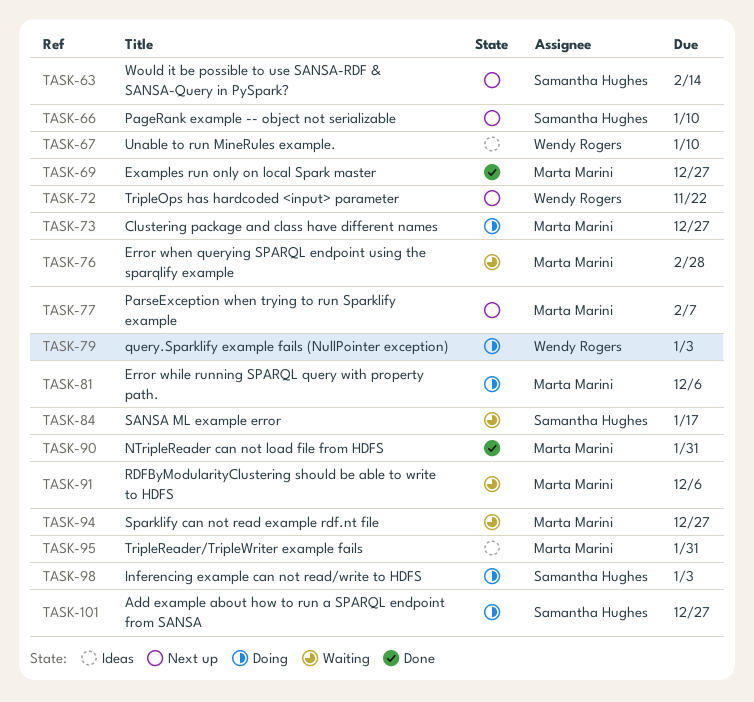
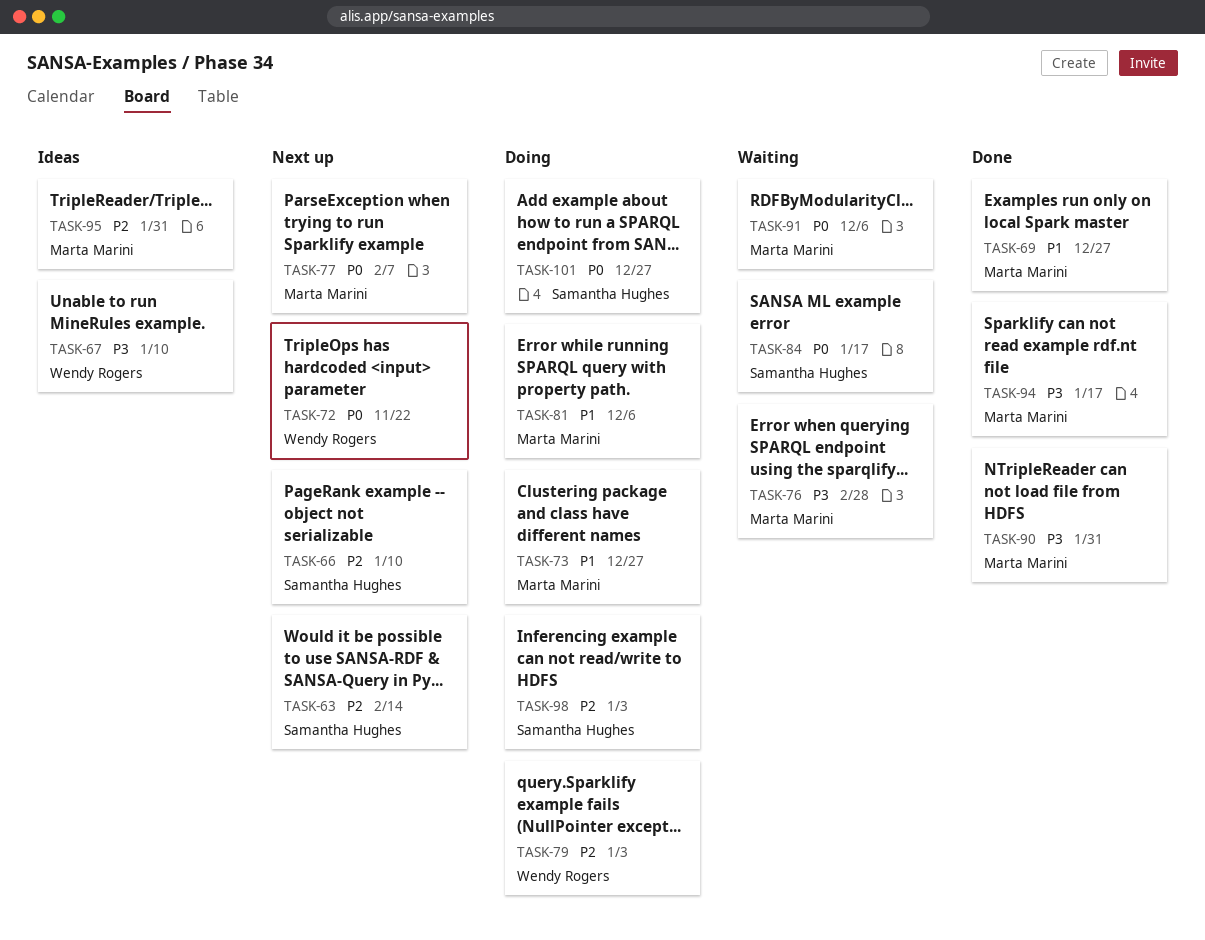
TASK-94, status: Waiting -> Done
TASK-94, due: Dec 27 -> Jan 17

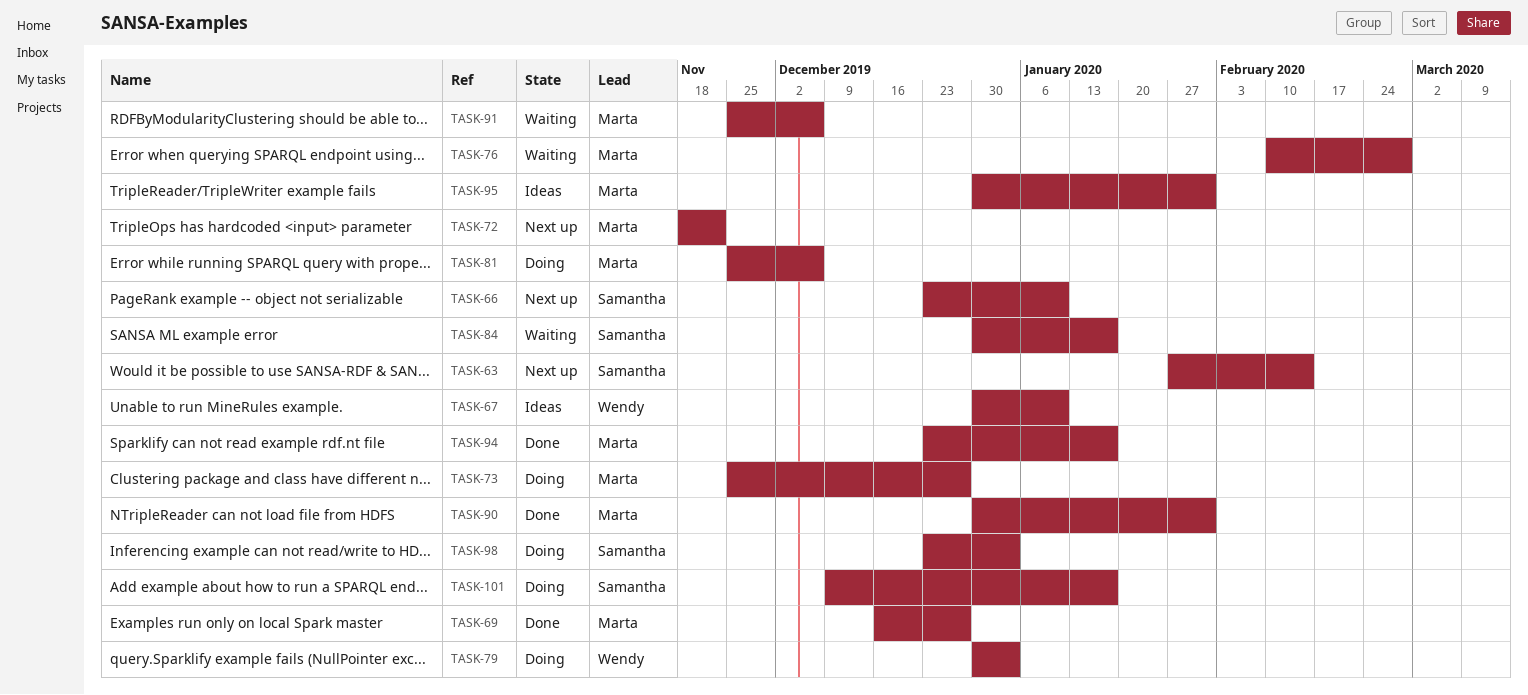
TASK-72, owner: Wendy Rogers -> Marta Marini
TASK-77: present -> none
TASK-101, due: Dec 27 -> Jan 17

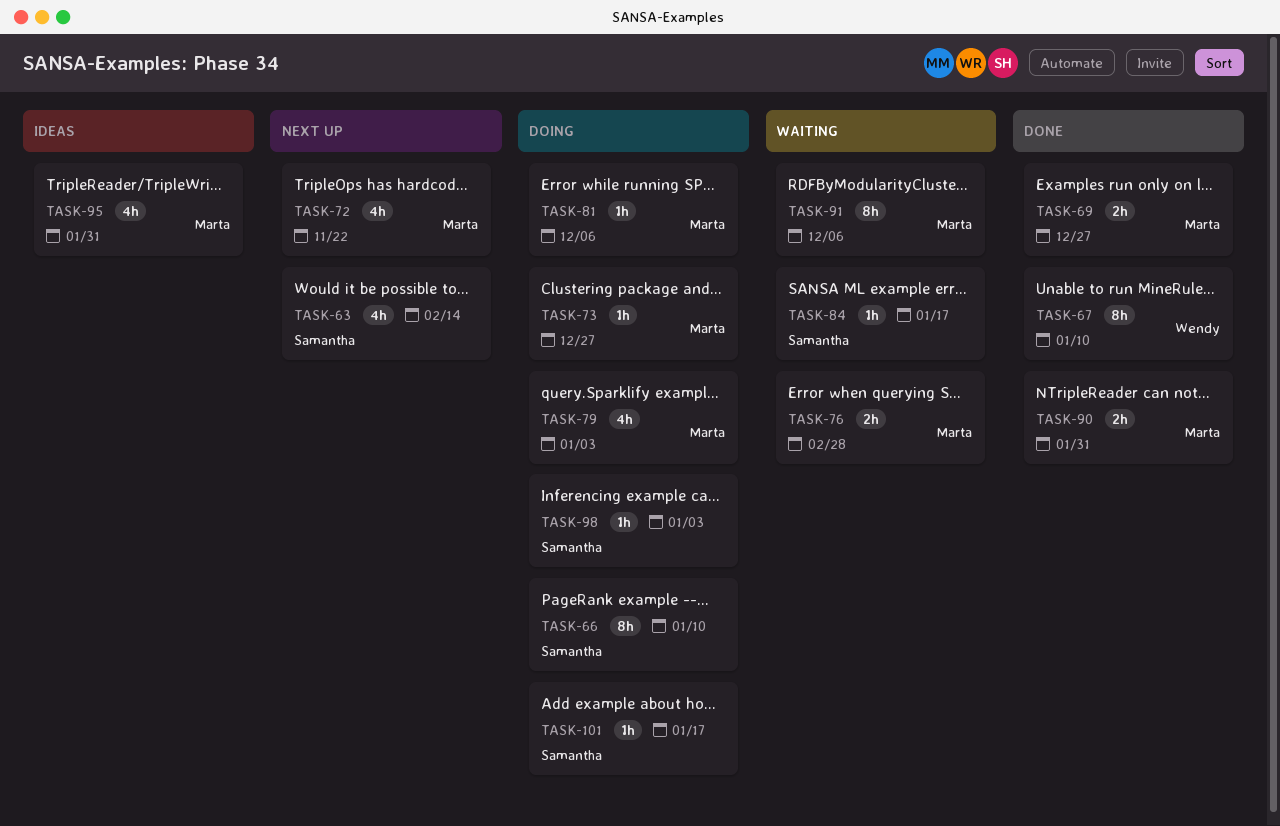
TASK-66, status: Next up -> Doing
TASK-67, status: Ideas -> Done
TASK-79, owner: Wendy -> Marta
TASK-94: present -> none

